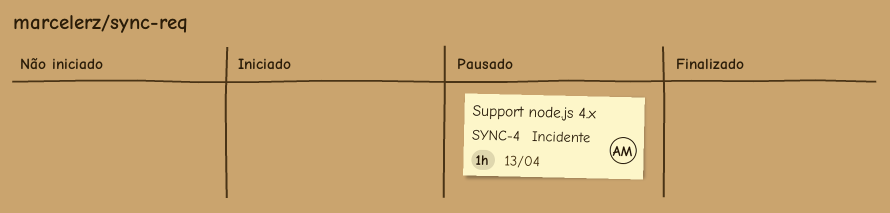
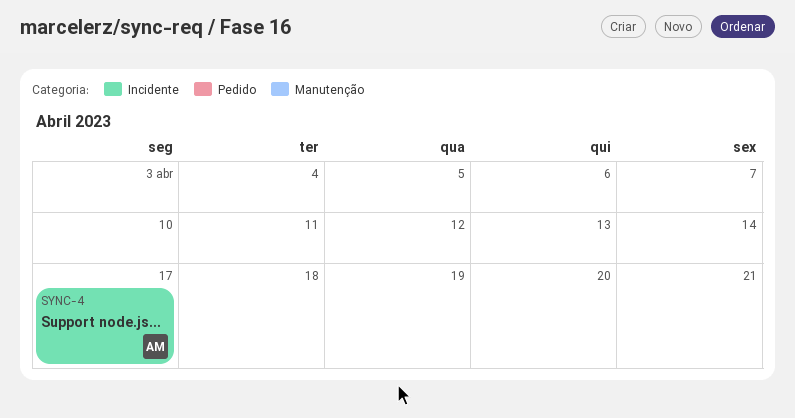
SYNC-4, due: Apr 13 -> Apr 17

